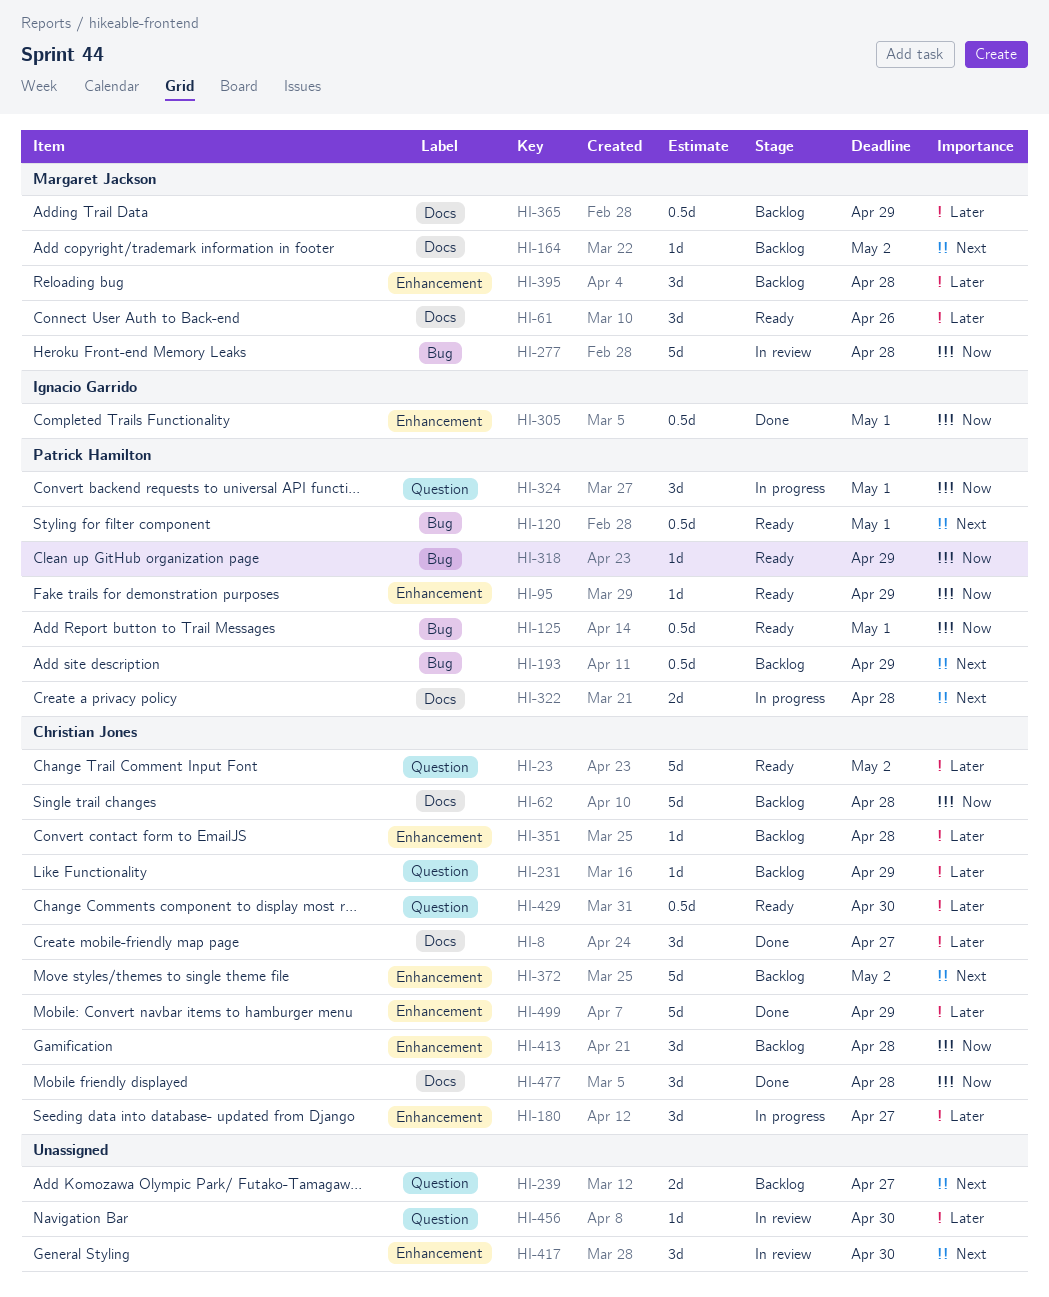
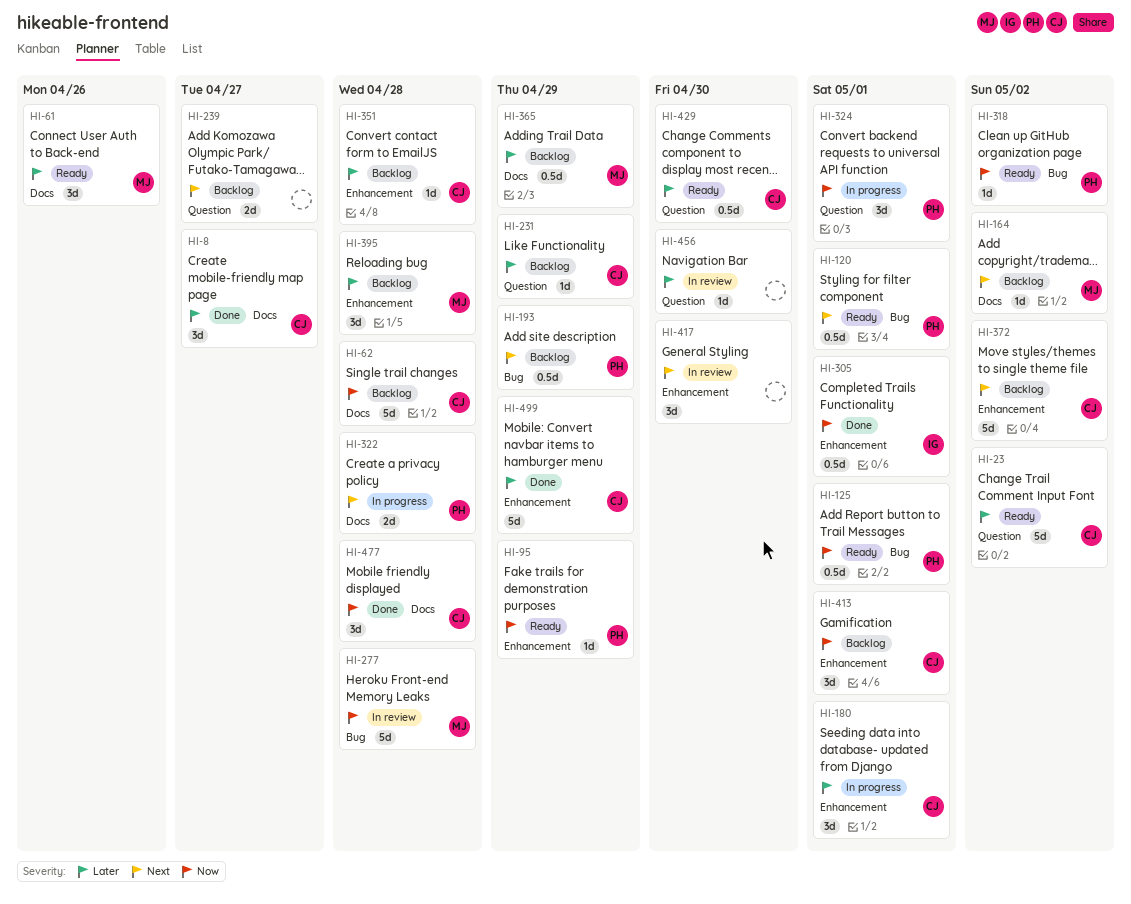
HI-180, due: Apr 27 -> May 1
HI-318, due: Apr 29 -> May 2
HI-413, due: Apr 28 -> May 1

